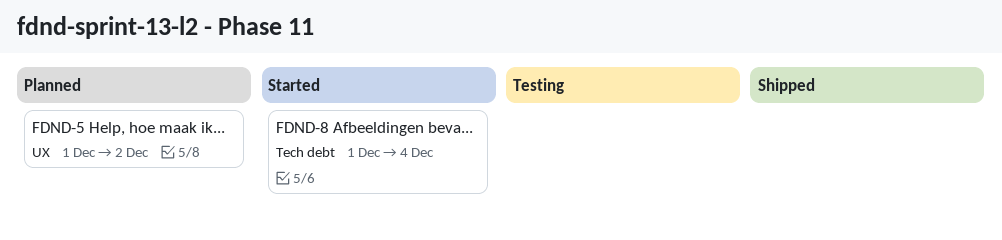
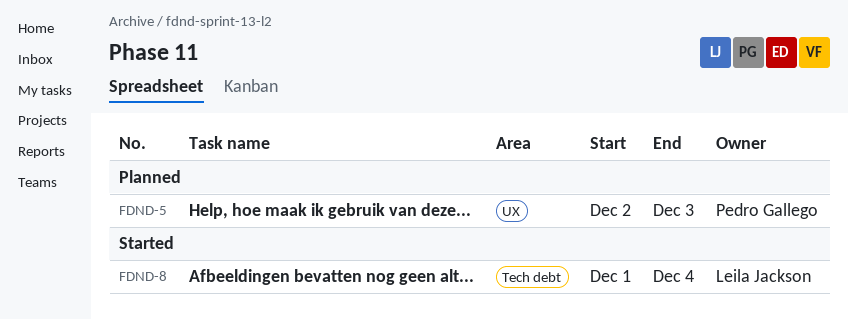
FDND-5, start: Dec 1 -> Dec 2
FDND-5, due: Dec 2 -> Dec 3

